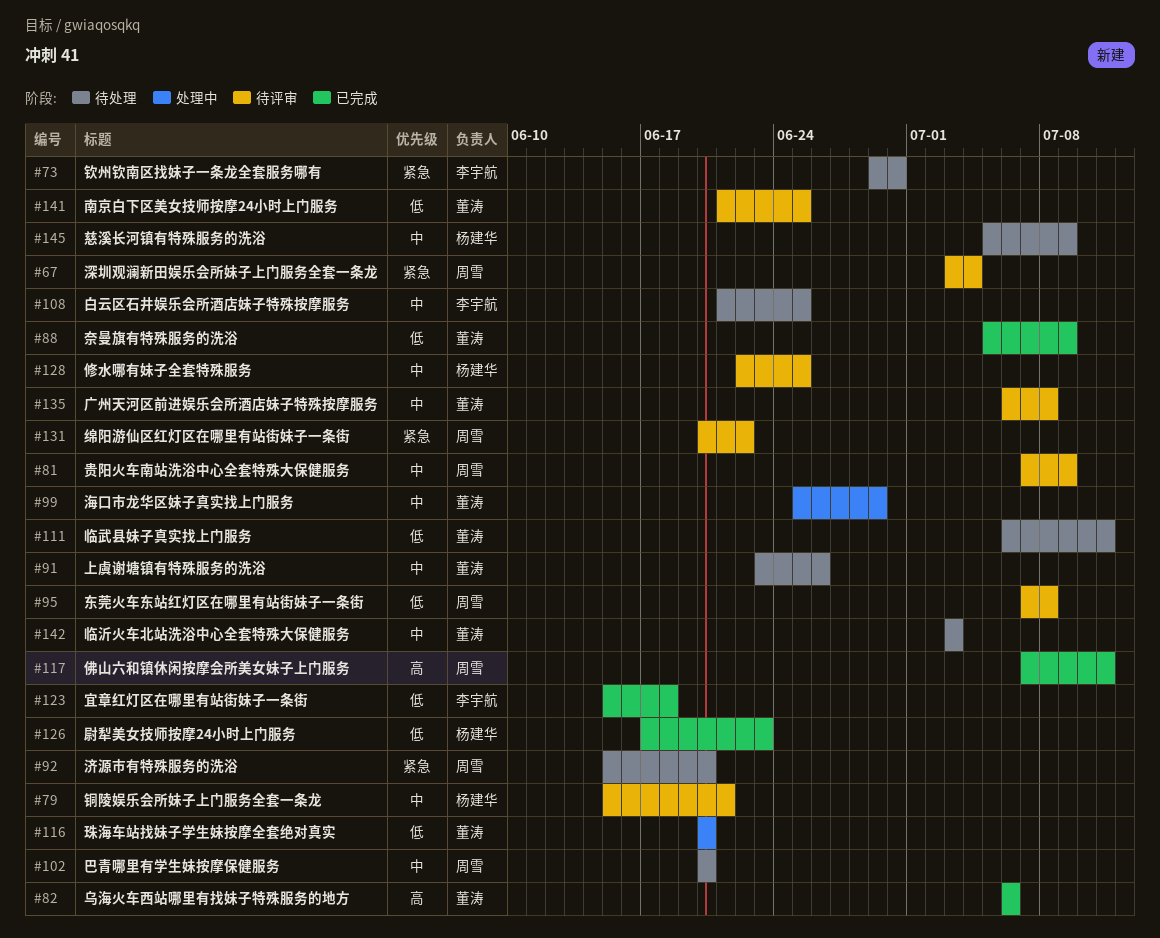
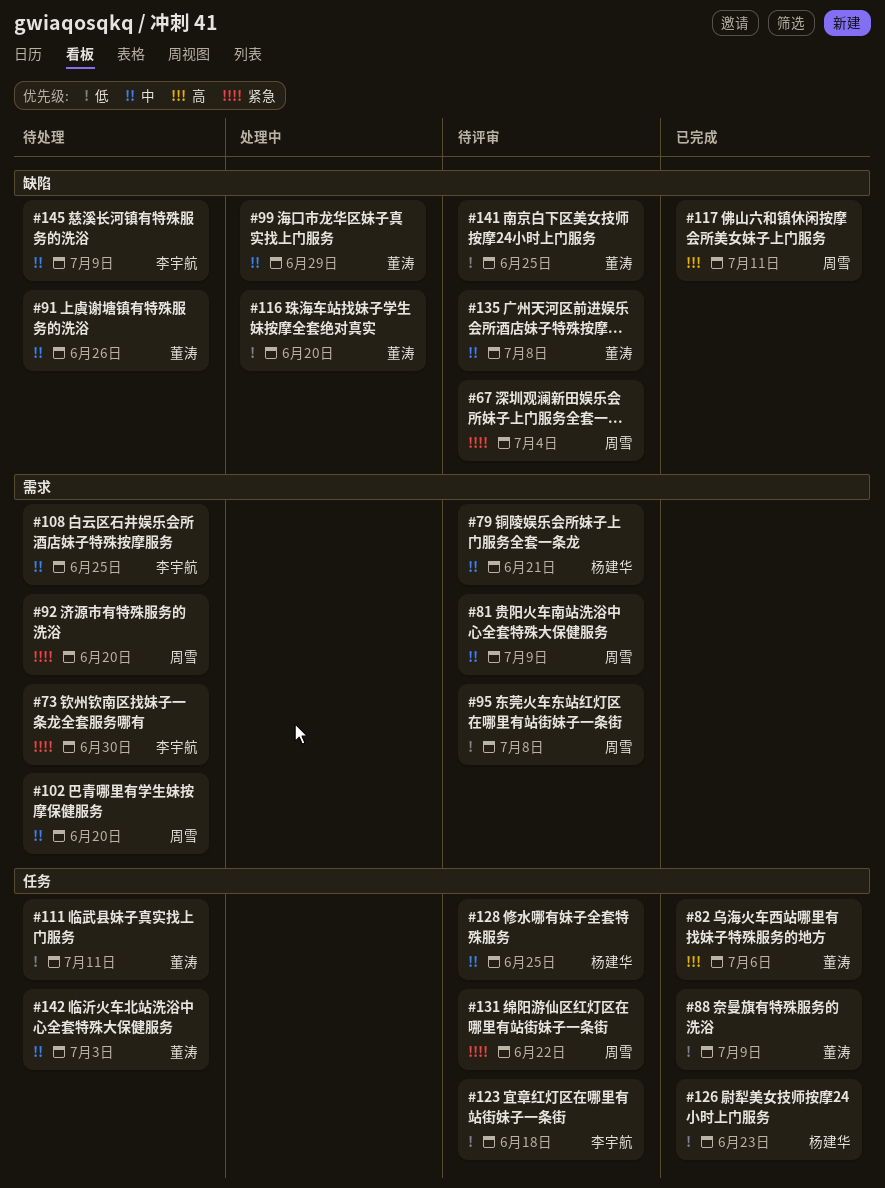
#123, status: 已完成 -> 待评审
#145, owner: 杨建华 -> 李宇航

